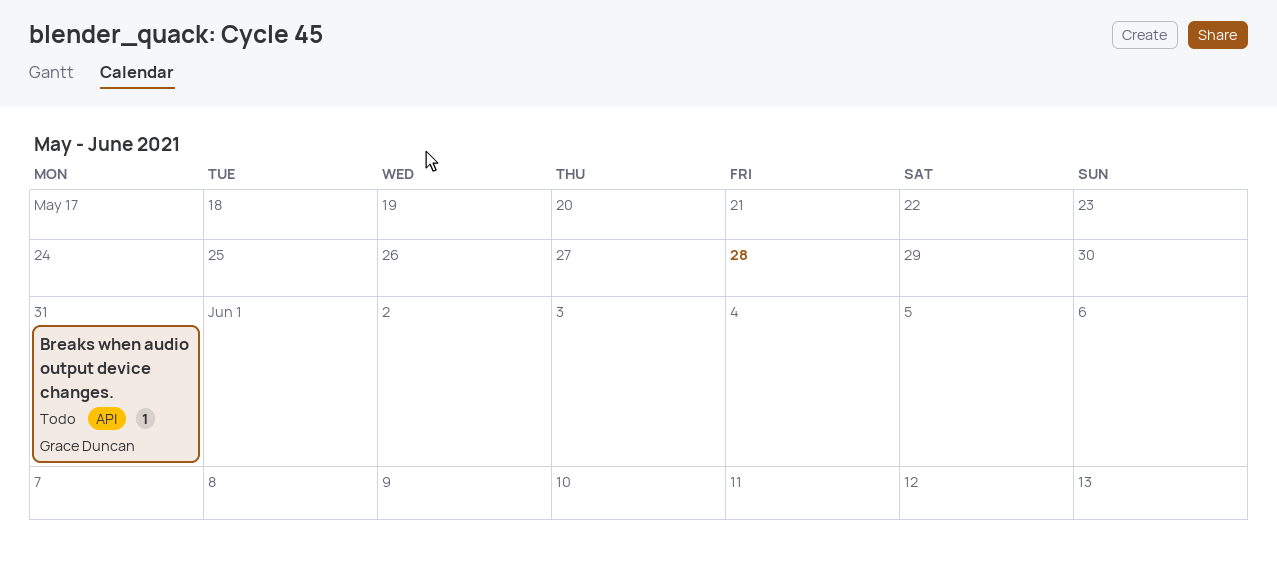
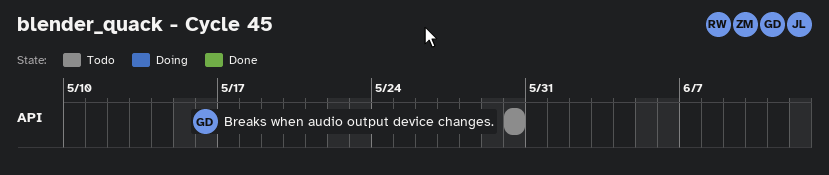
Breaks when audio output device changes., due: May 31 -> May 30

